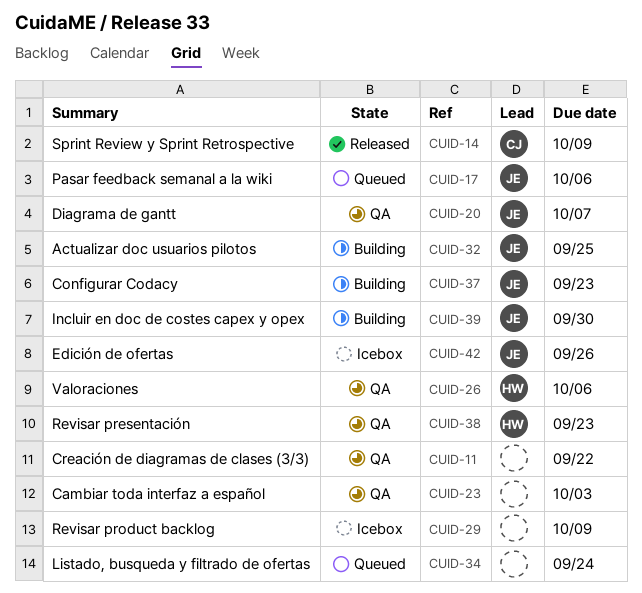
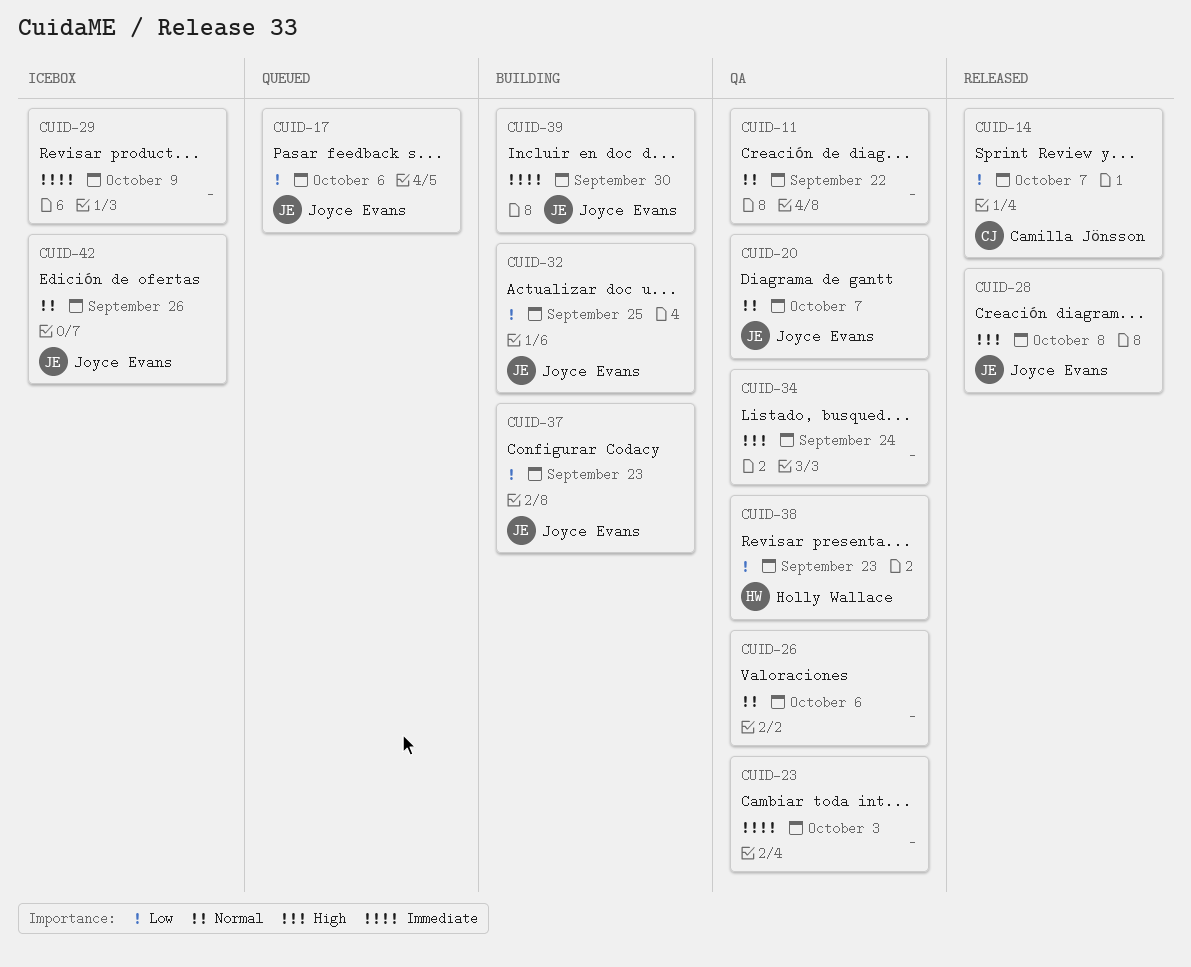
CUID-14, due: Oct 9 -> Oct 7
CUID-26, owner: Holly Wallace -> none
CUID-28: none -> present
CUID-34, status: Queued -> QA

